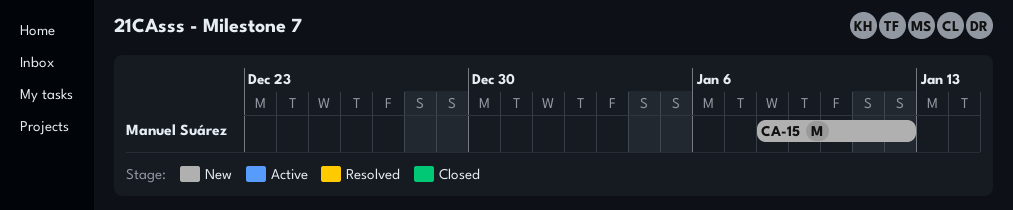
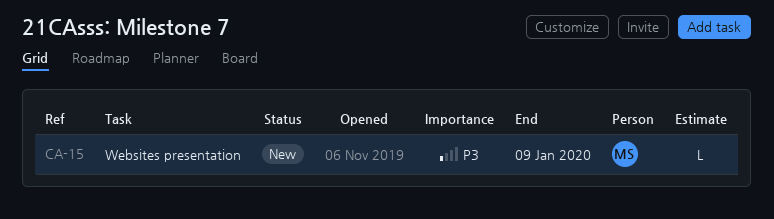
CA-15, estimate: M -> L
CA-15, due: Jan 12 -> Jan 9

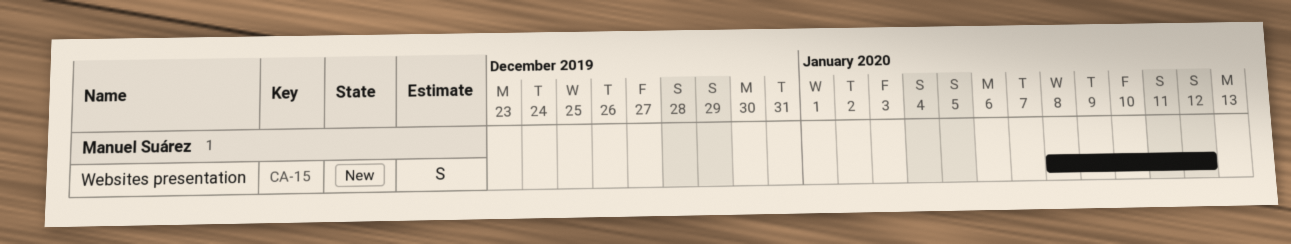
CA-15, estimate: L -> S
CA-15, due: Jan 9 -> Jan 12

